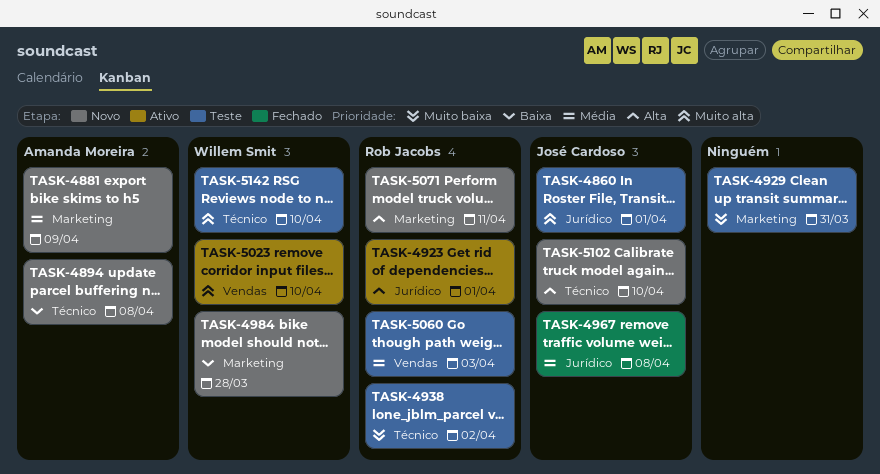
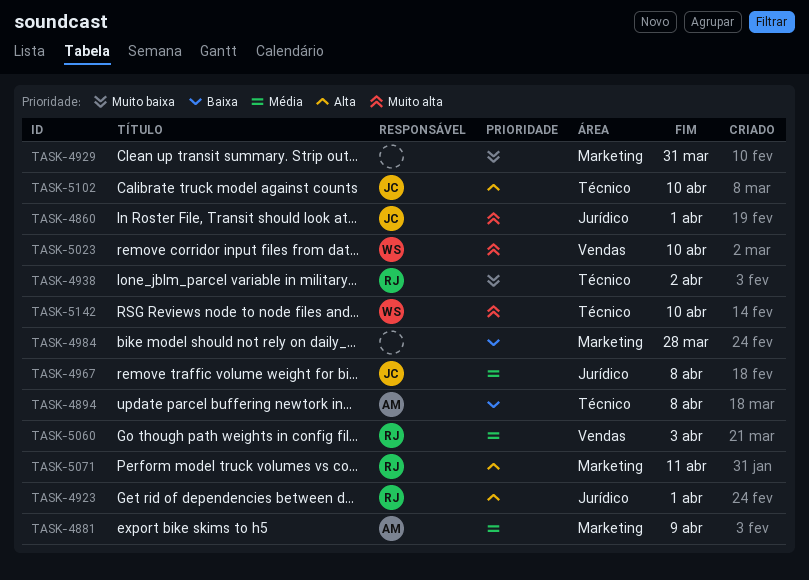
TASK-4984, owner: Willem Smit -> none

